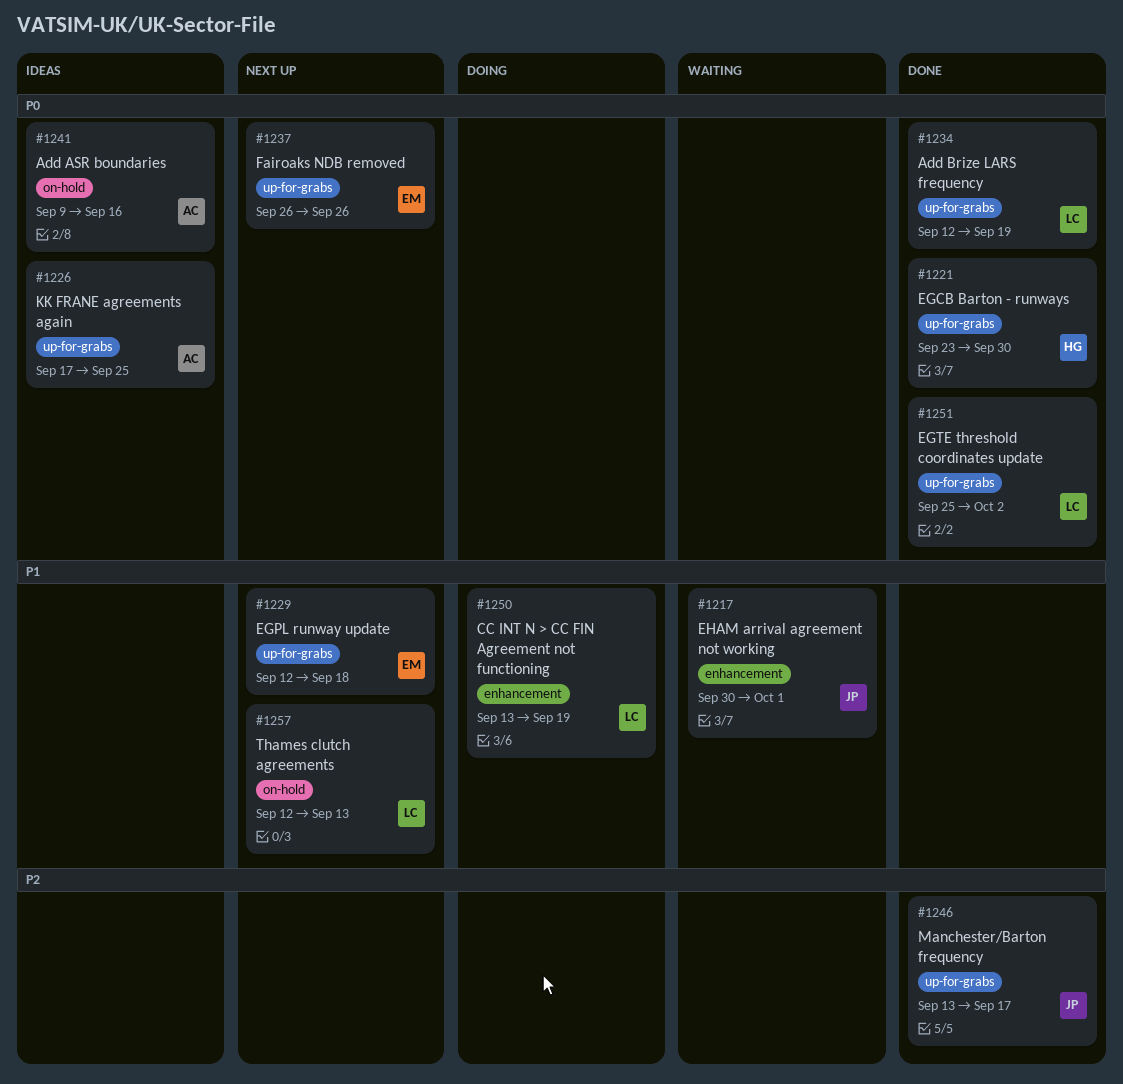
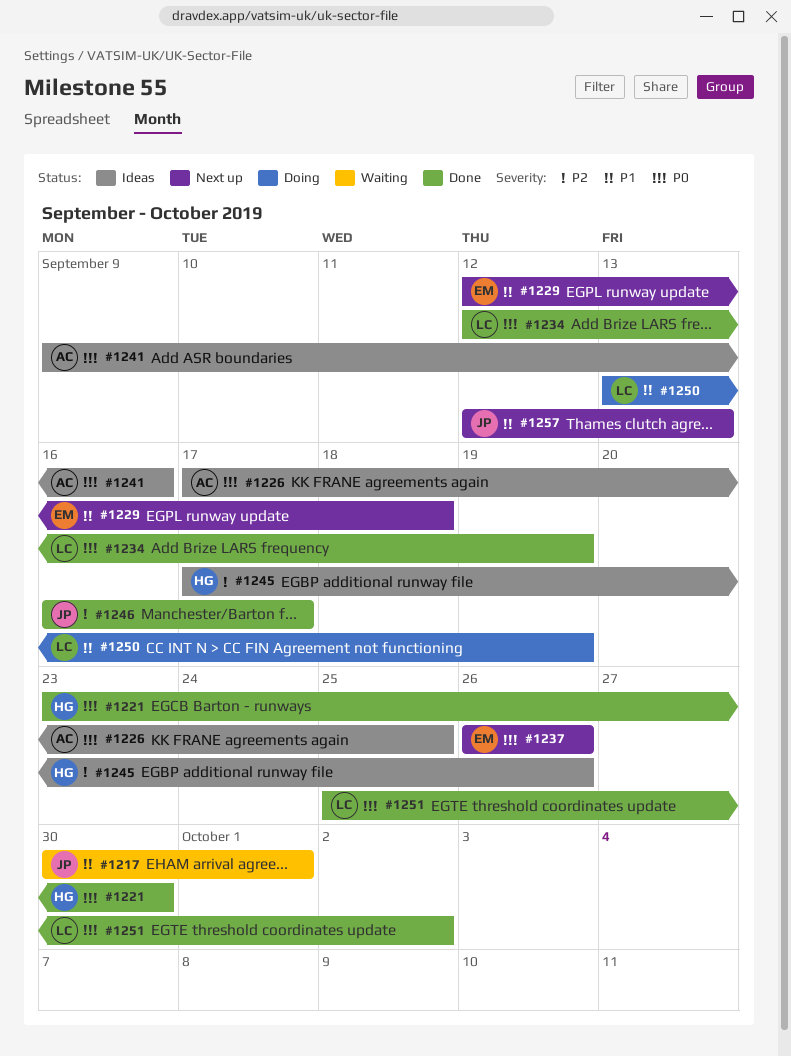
#1245: none -> present
#1246, start: Sep 13 -> Sep 16
#1257, owner: LC -> JP

